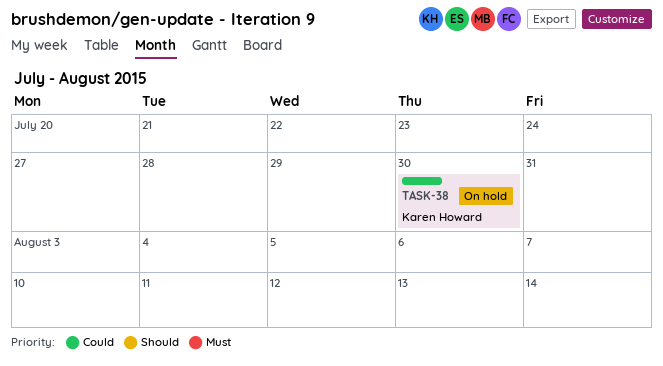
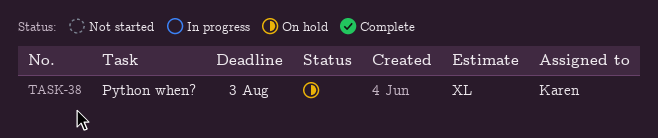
TASK-38, due: Jul 30 -> Aug 3

